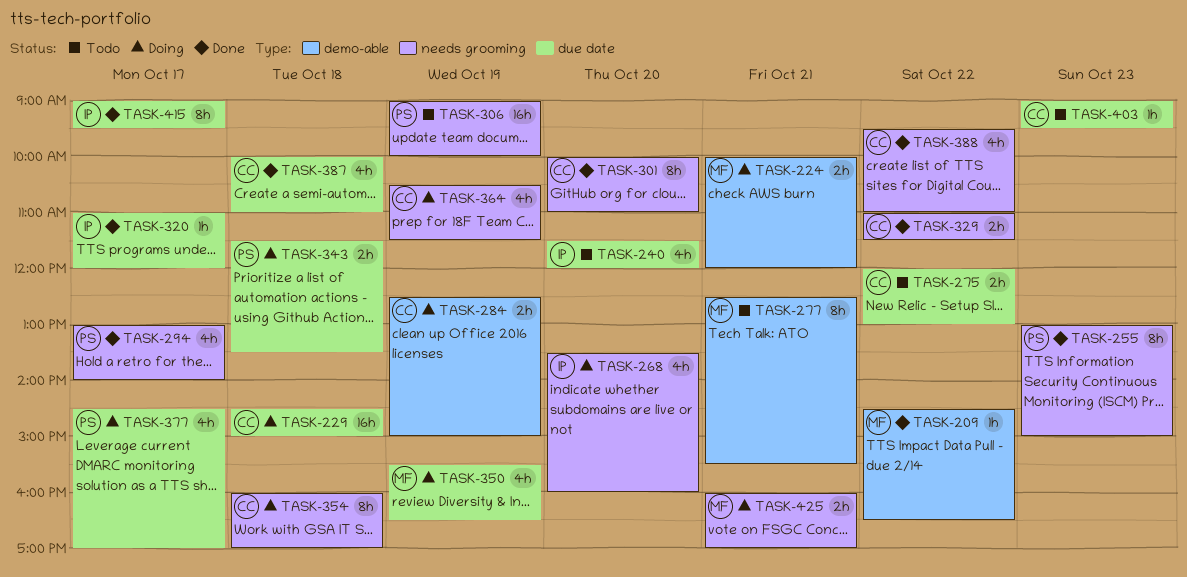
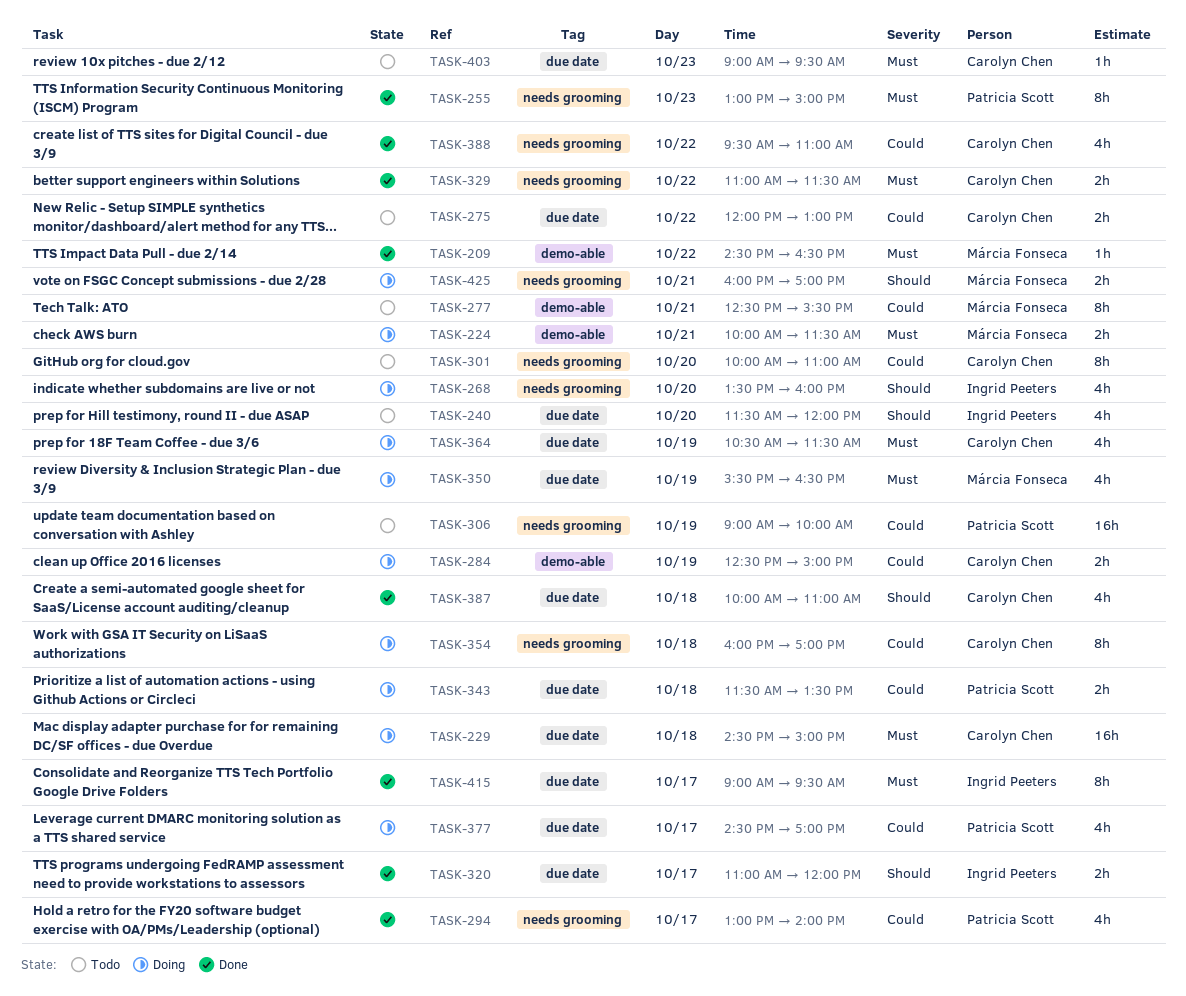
TASK-224, ends: 12:00 -> 11:30
TASK-301, status: Done -> Todo
TASK-320, estimate: 1h -> 2h
TASK-364, label: needs grooming -> due date

